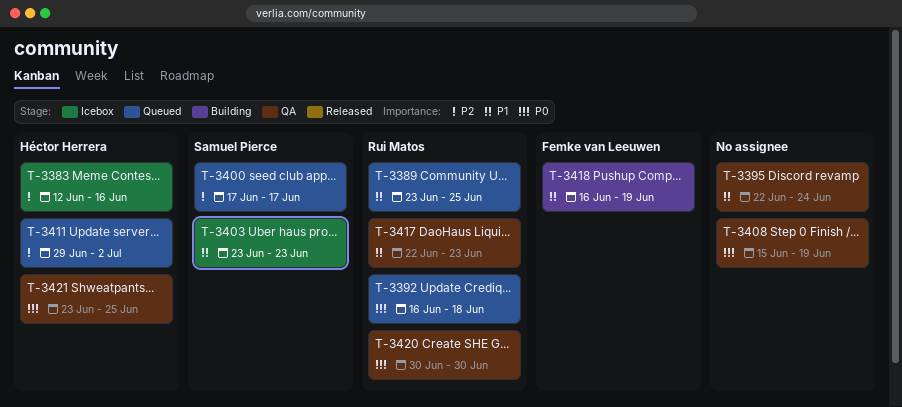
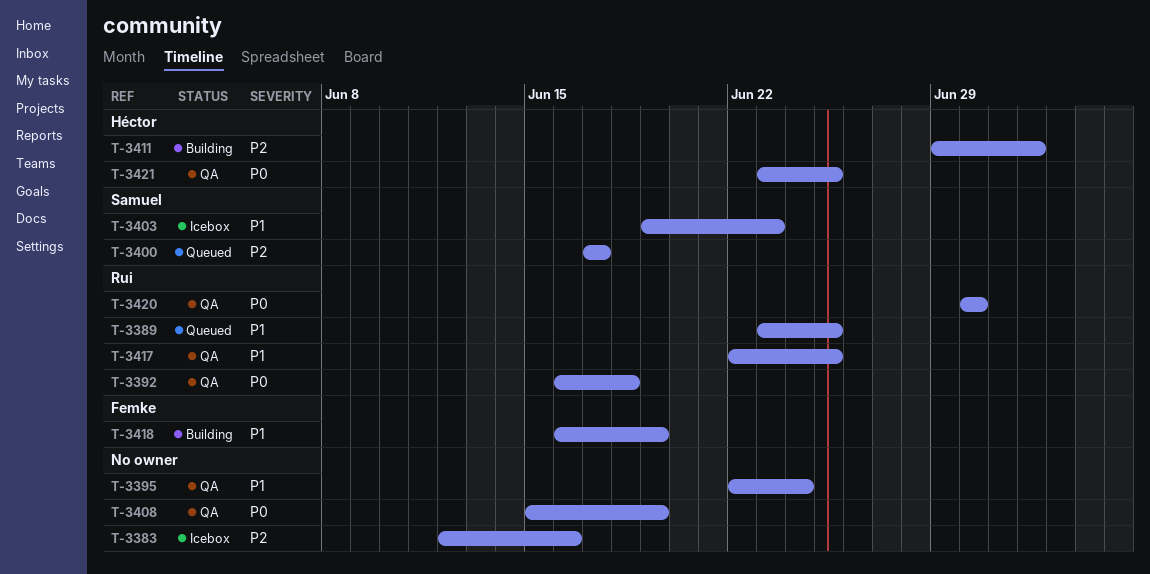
T-3383, owner: Héctor Herrera -> none
T-3392, status: Queued -> QA
T-3403, start: Jun 23 -> Jun 19
T-3411, status: Queued -> Building
T-3417, due: Jun 23 -> Jun 25

